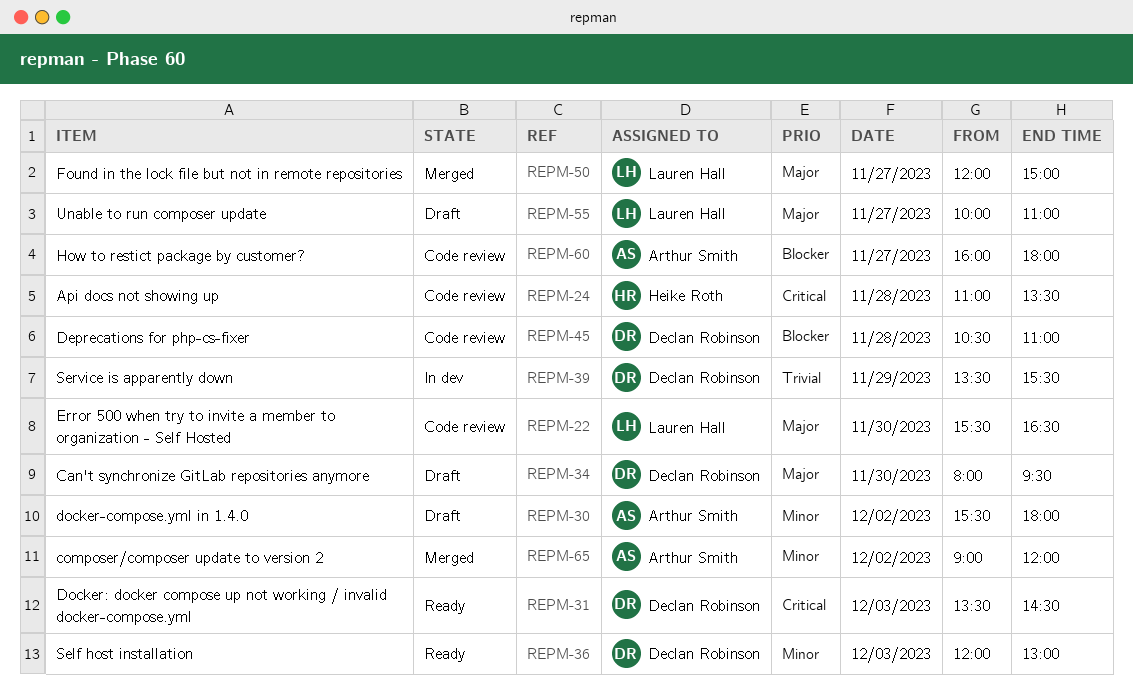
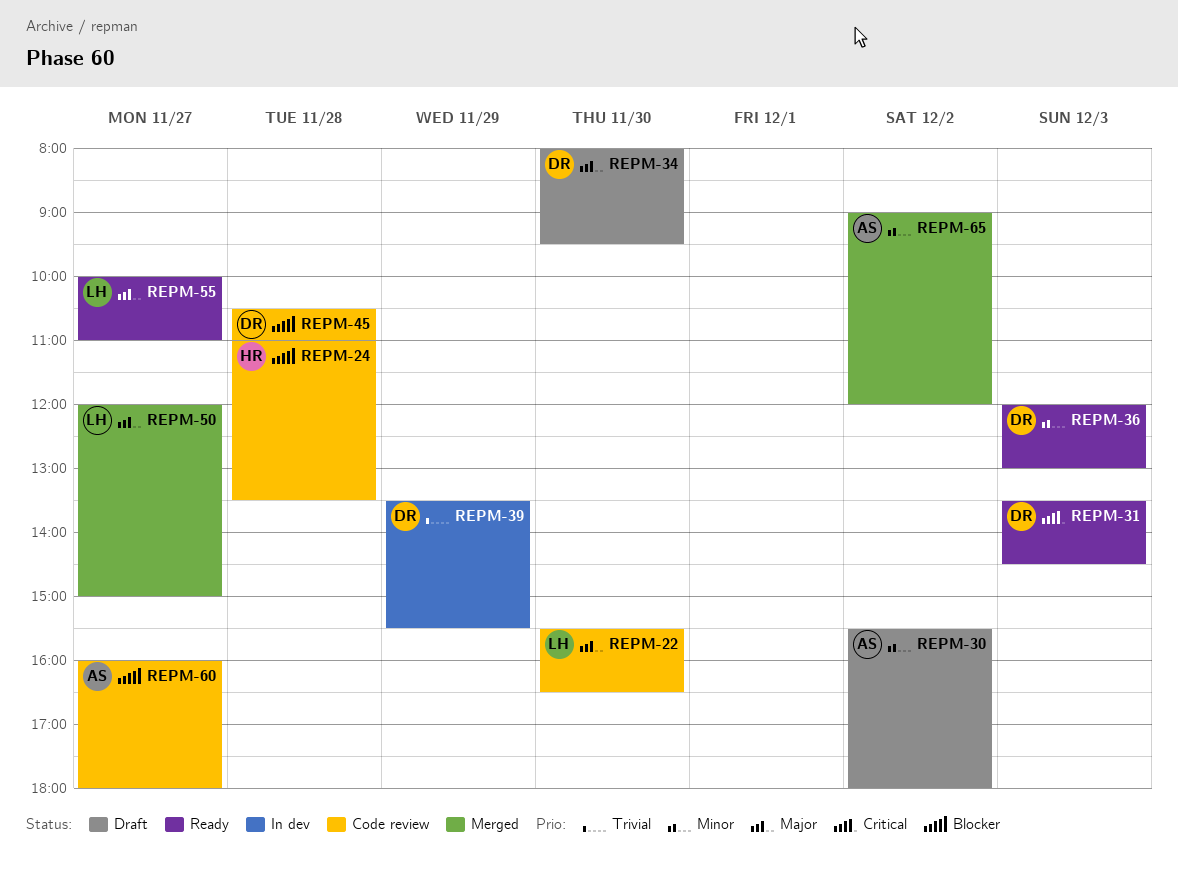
REPM-24, priority: Critical -> Blocker
REPM-55, status: Draft -> Ready

